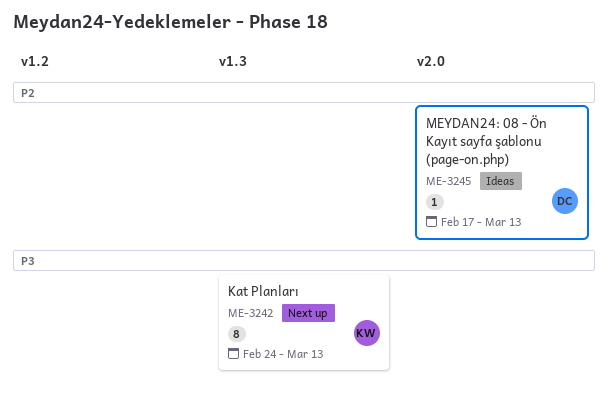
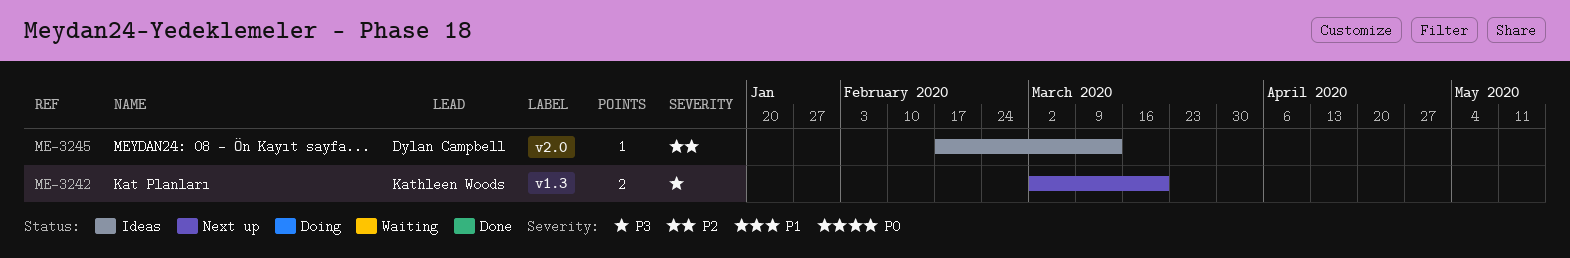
ME-3242, estimate: 8 -> 2
ME-3242, start: Feb 24 -> Mar 2
ME-3242, due: Mar 13 -> Mar 20

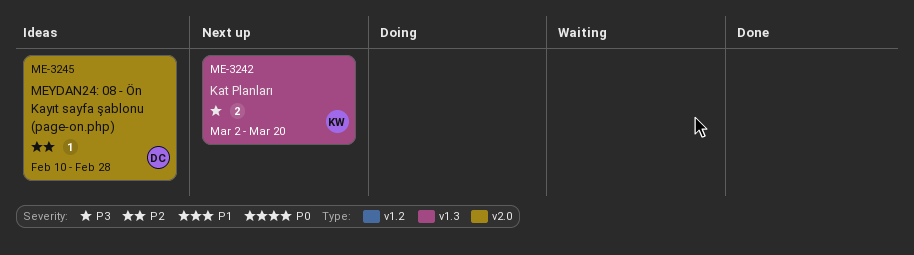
ME-3245, start: Feb 17 -> Feb 10
ME-3245, due: Mar 13 -> Feb 28

